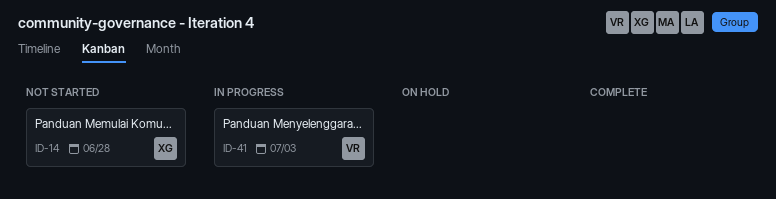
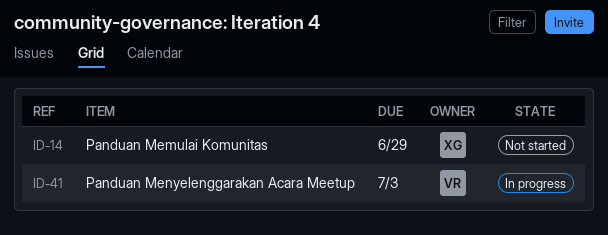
ID-14, due: Jun 28 -> Jun 29

